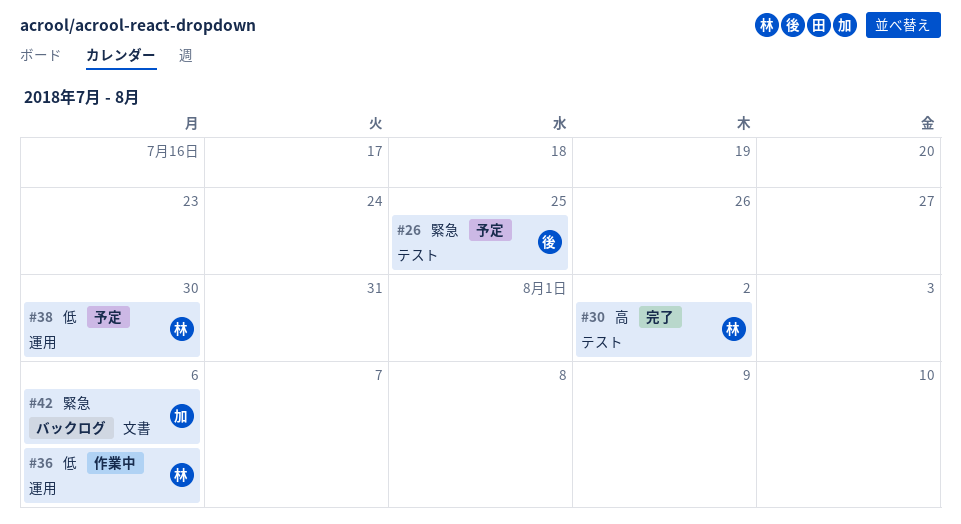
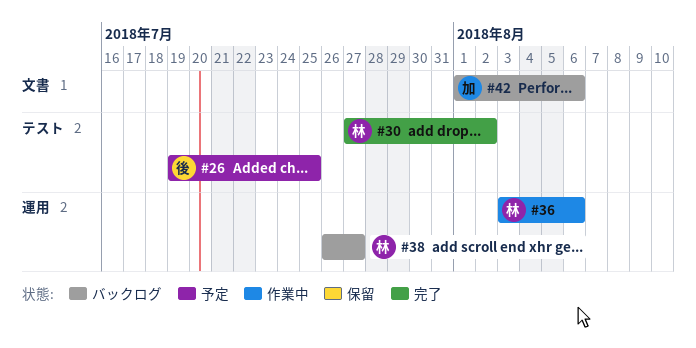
#38, status: 予定 -> バックログ
#38, due: Jul 30 -> Jul 27

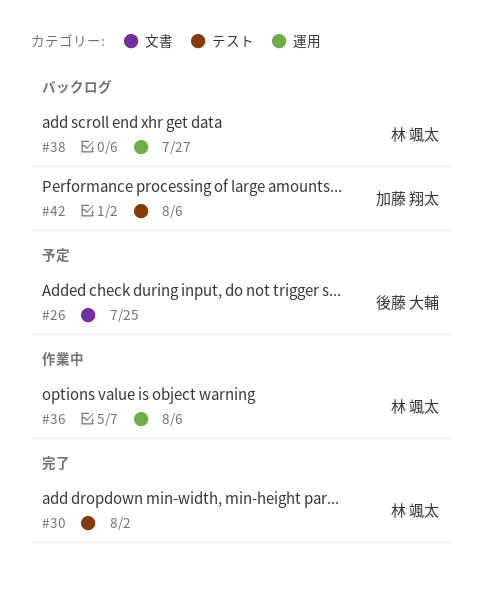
#26, label: テスト -> 文書
#42, label: 文書 -> テスト

